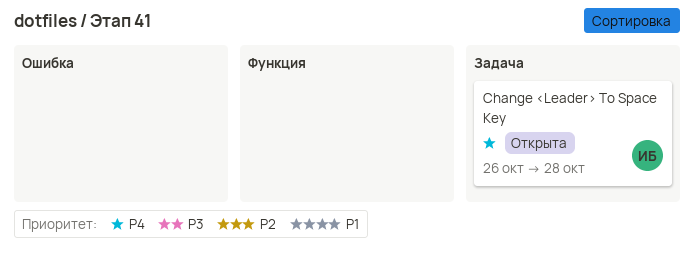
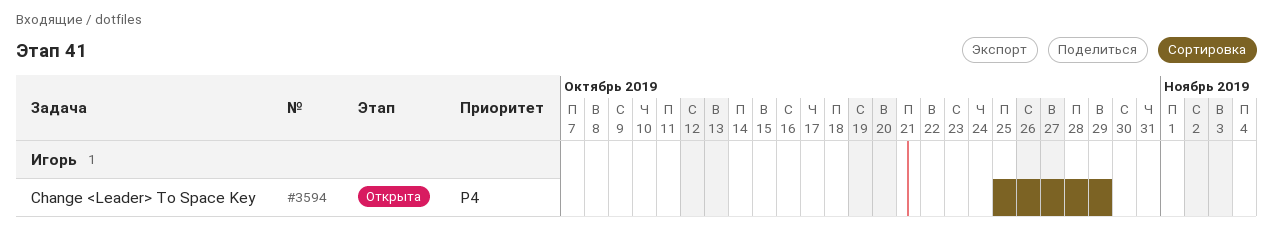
Change <Leader> To Space Key, start: Oct 26 -> Oct 25
Change <Leader> To Space Key, due: Oct 28 -> Oct 29

